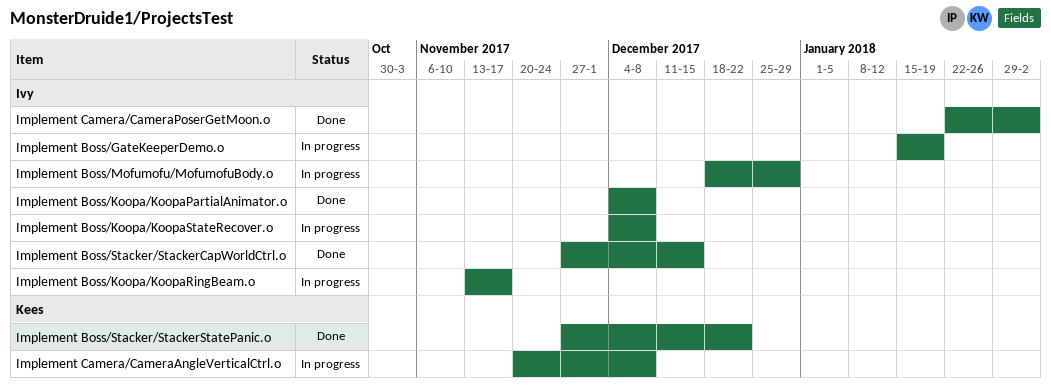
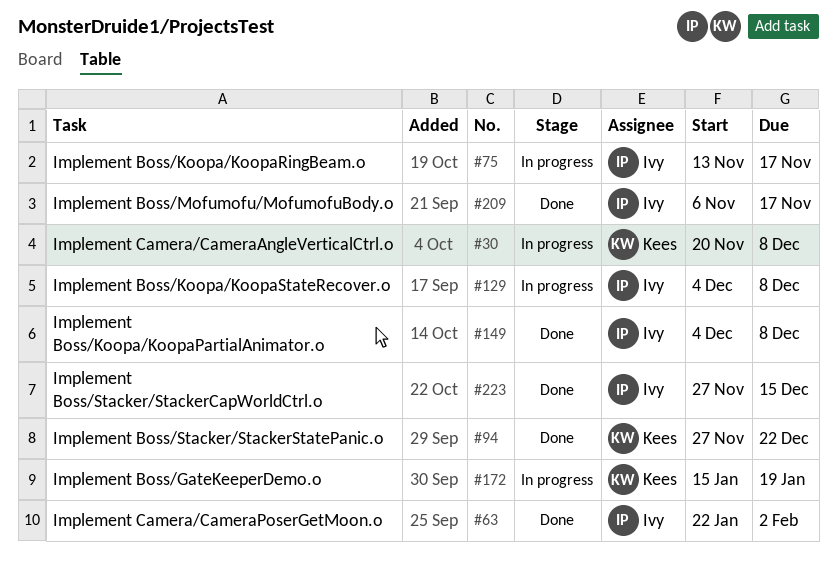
Implement Boss/GateKeeperDemo.o, owner: Ivy -> Kees
Implement Boss/Mofumofu/MofumofuBody.o, status: In progress -> Done
Implement Boss/Mofumofu/MofumofuBody.o, start: Dec 18 -> Nov 6
Implement Boss/Mofumofu/MofumofuBody.o, due: Dec 29 -> Nov 17

